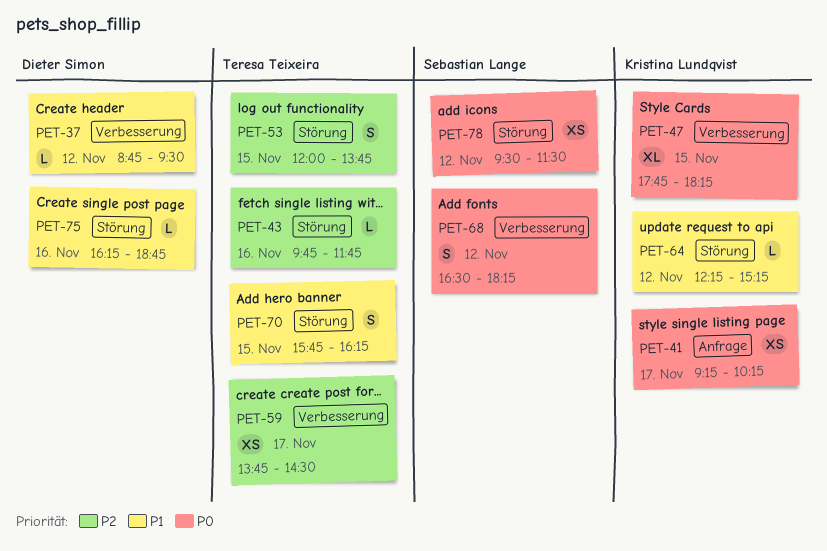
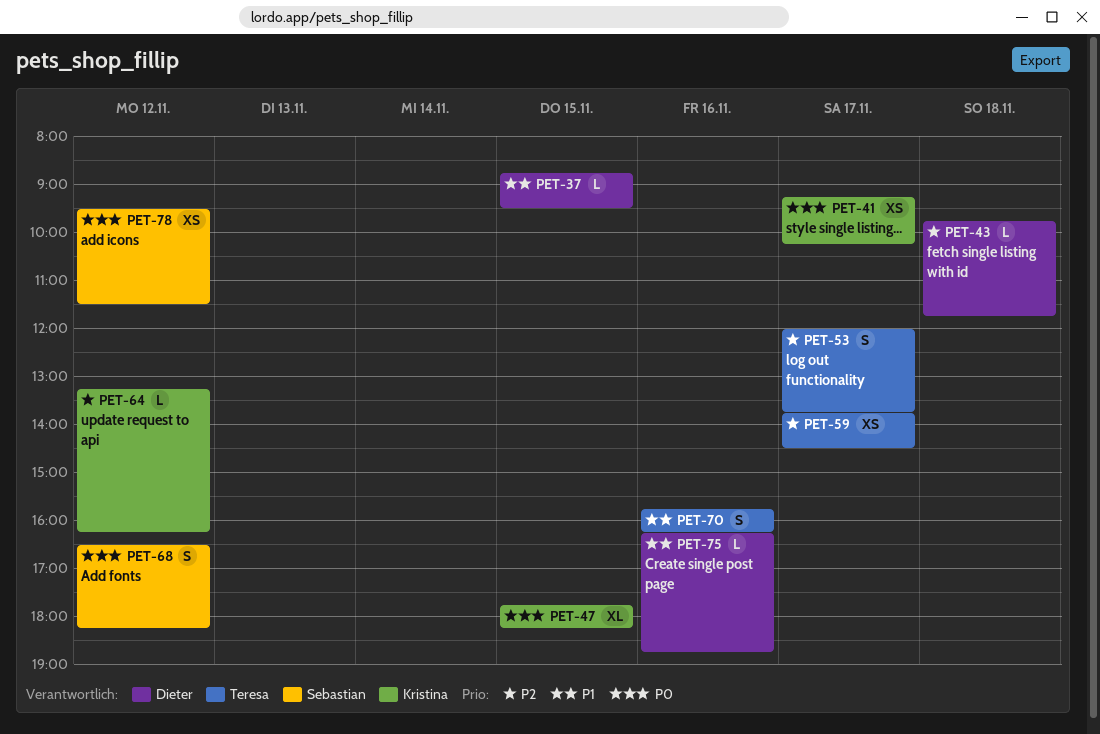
PET-37, day: Nov 12 -> Nov 15
PET-43, owner: Teresa Teixeira -> Dieter Simon
PET-43, day: Nov 16 -> Nov 18
PET-53, day: Nov 15 -> Nov 17
PET-64, priority: P1 -> P2
PET-64, begins: 12:15 -> 13:15
PET-64, ends: 15:15 -> 16:15
PET-70, day: Nov 15 -> Nov 16

